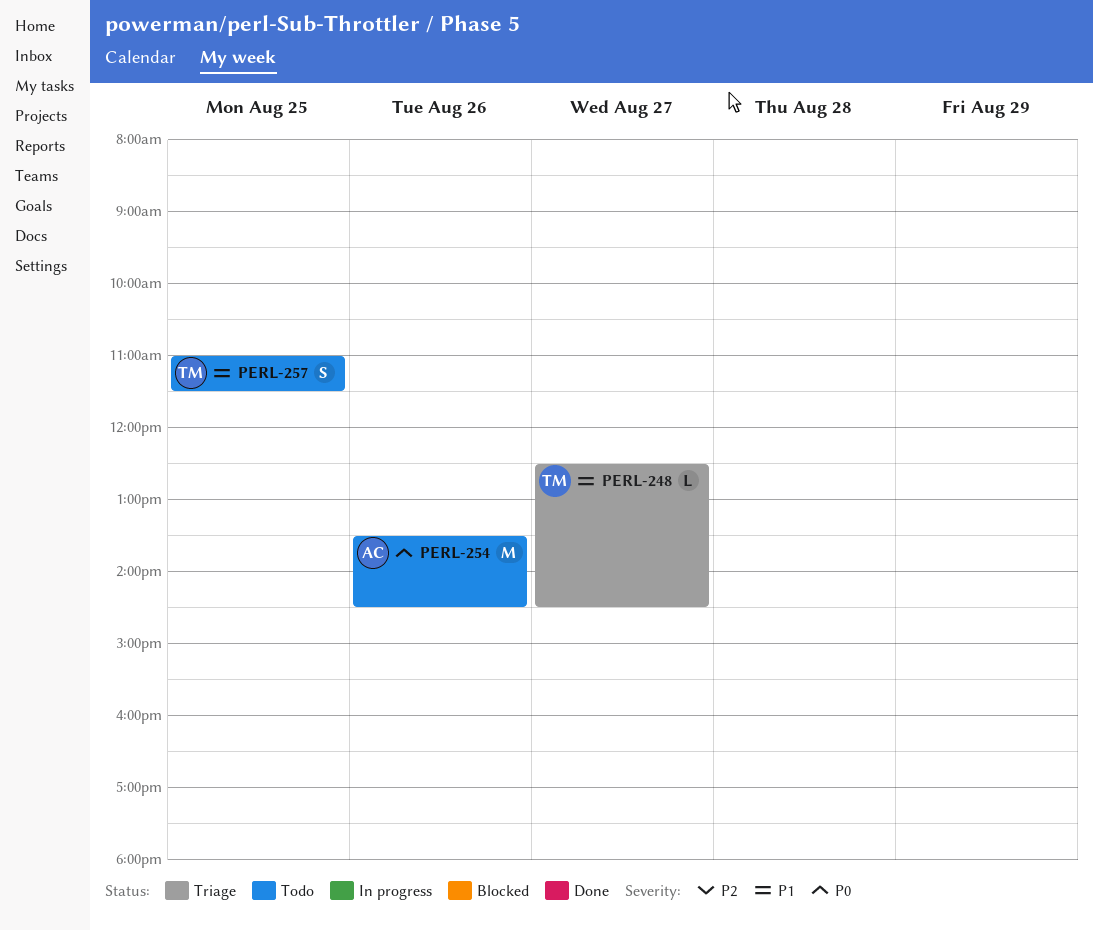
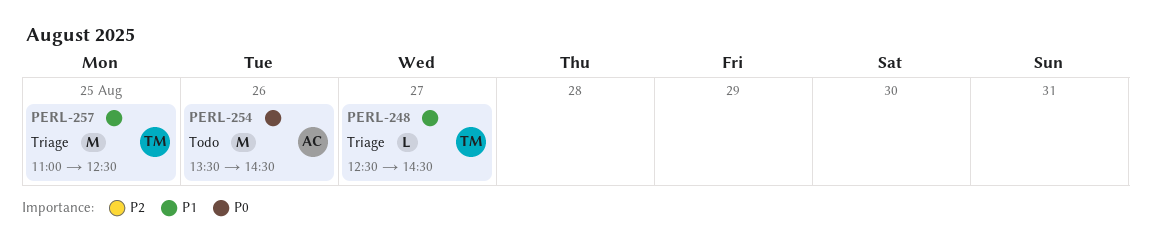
PERL-257, status: Todo -> Triage
PERL-257, estimate: S -> M
PERL-257, ends: 11:30 -> 12:30

